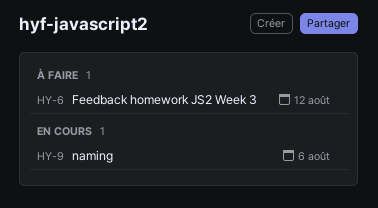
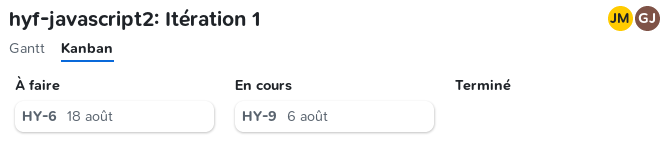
HY-6, due: Aug 12 -> Aug 18

